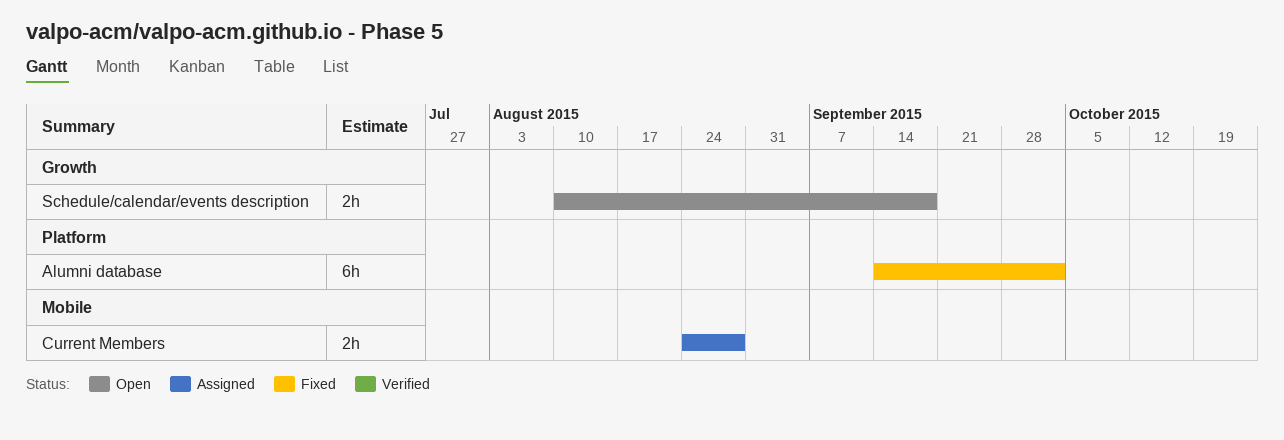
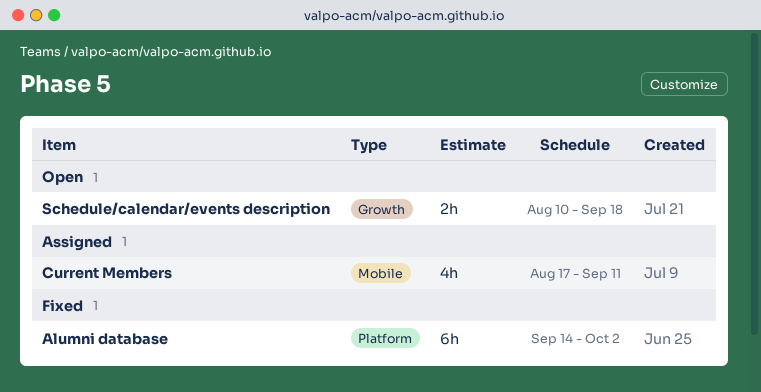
Current Members, estimate: 2h -> 4h
Current Members, start: Aug 24 -> Aug 17
Current Members, due: Aug 28 -> Sep 11

